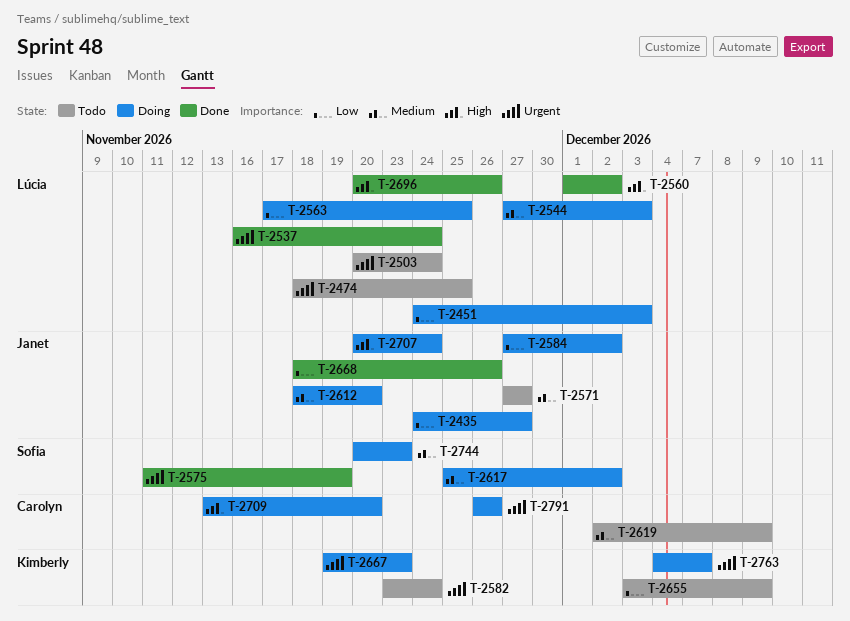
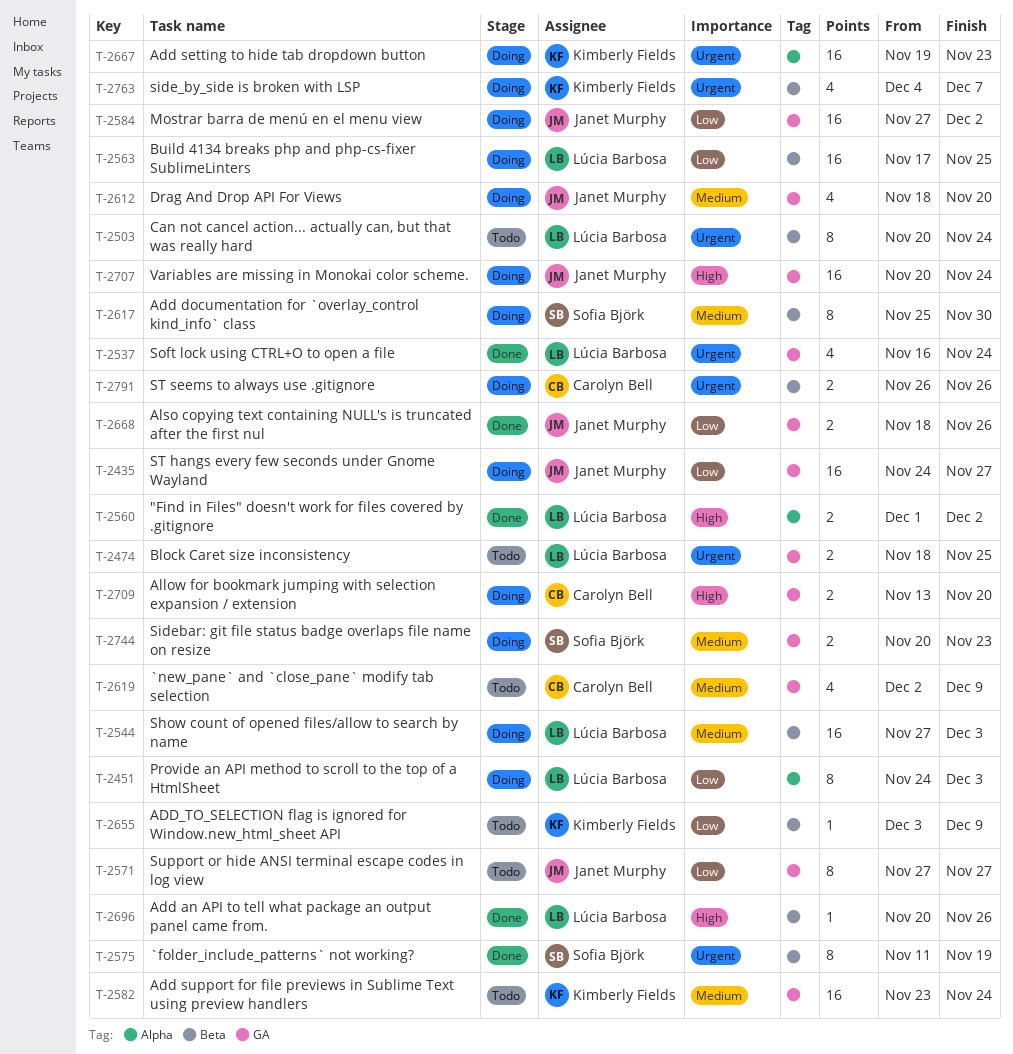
T-2571, priority: Medium -> Low
T-2582, priority: Urgent -> Medium
T-2617, due: Dec 2 -> Nov 30

